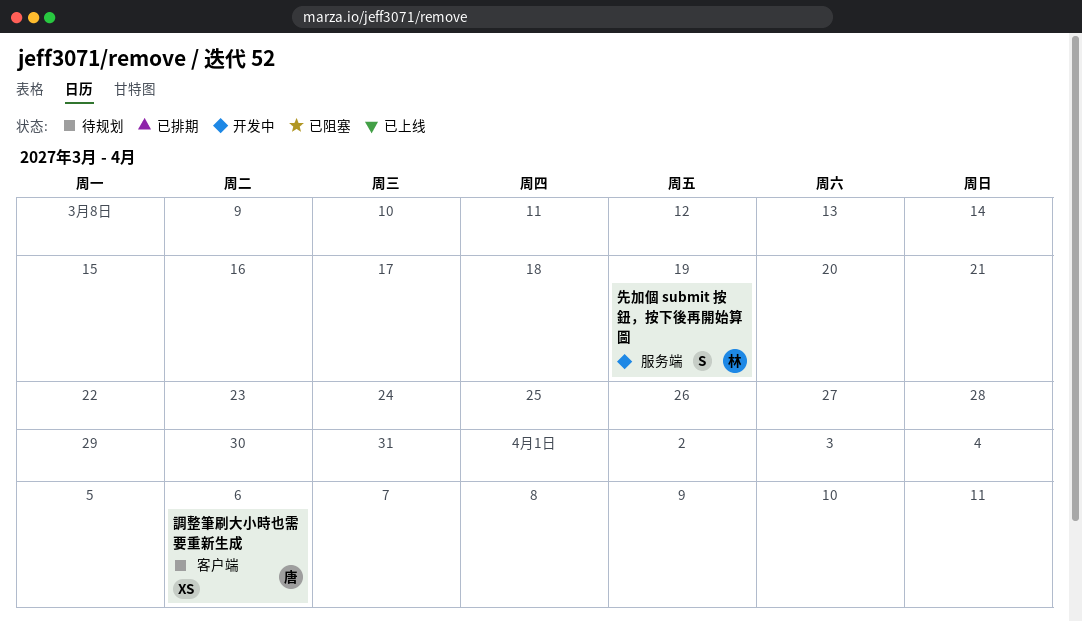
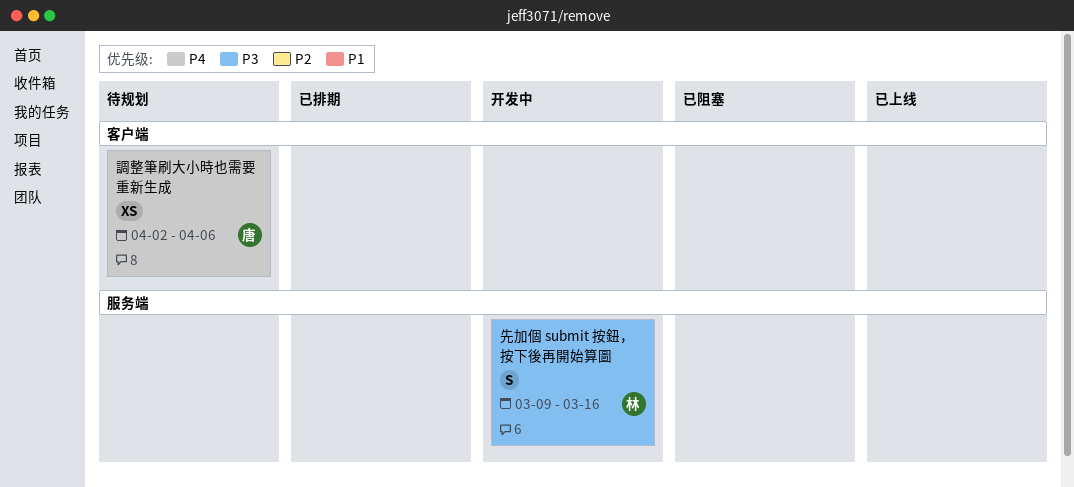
先加個 submit 按鈕，按下後再開始算圖, due: Mar 19 -> Mar 16

